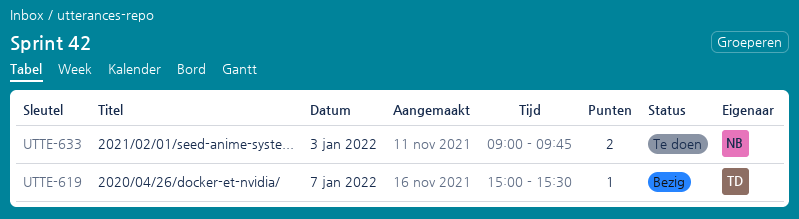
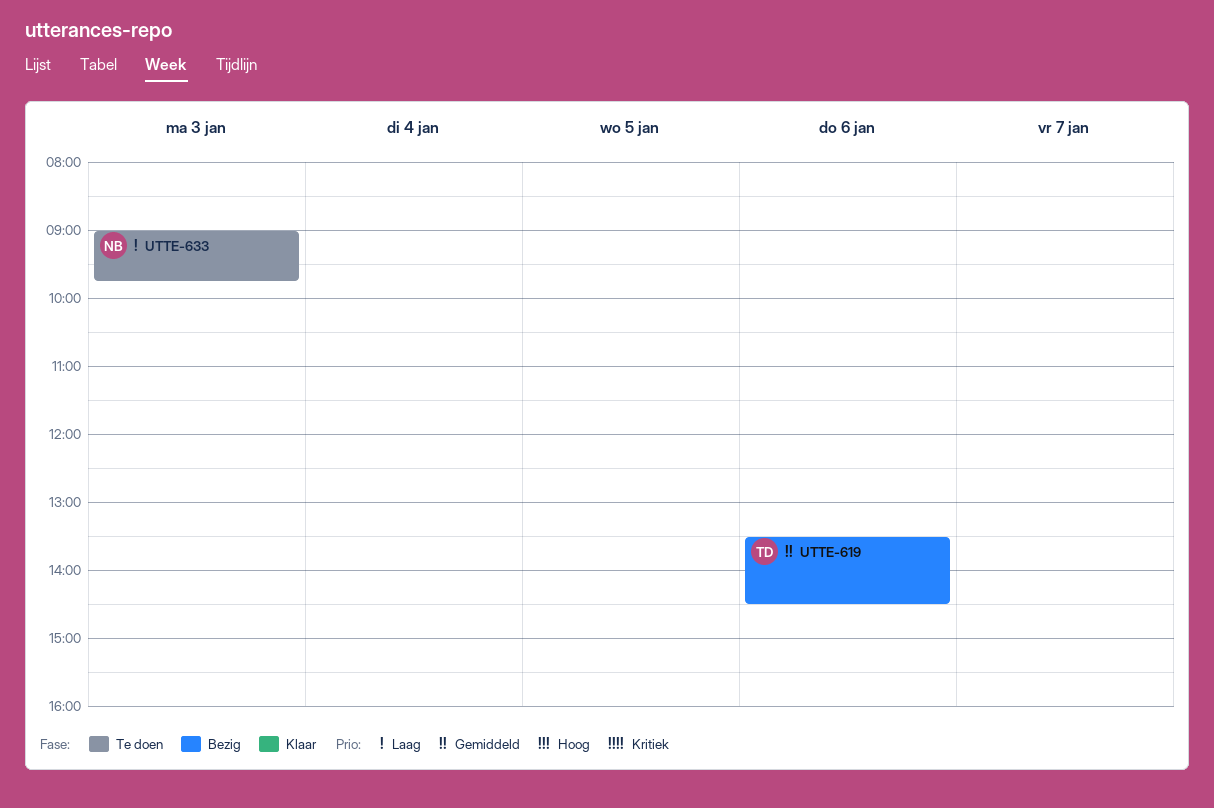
UTTE-619, day: Jan 7 -> Jan 6
UTTE-619, begins: 15:00 -> 13:30
UTTE-619, ends: 15:30 -> 14:30

